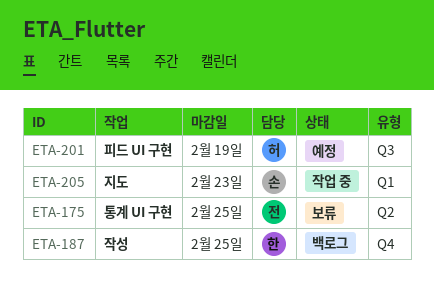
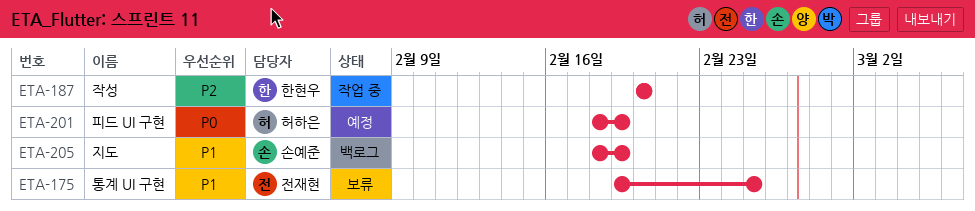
ETA-187, status: 백로그 -> 작업 중
ETA-187, due: Feb 25 -> Feb 20
ETA-205, status: 작업 중 -> 백로그
ETA-205, due: Feb 23 -> Feb 19

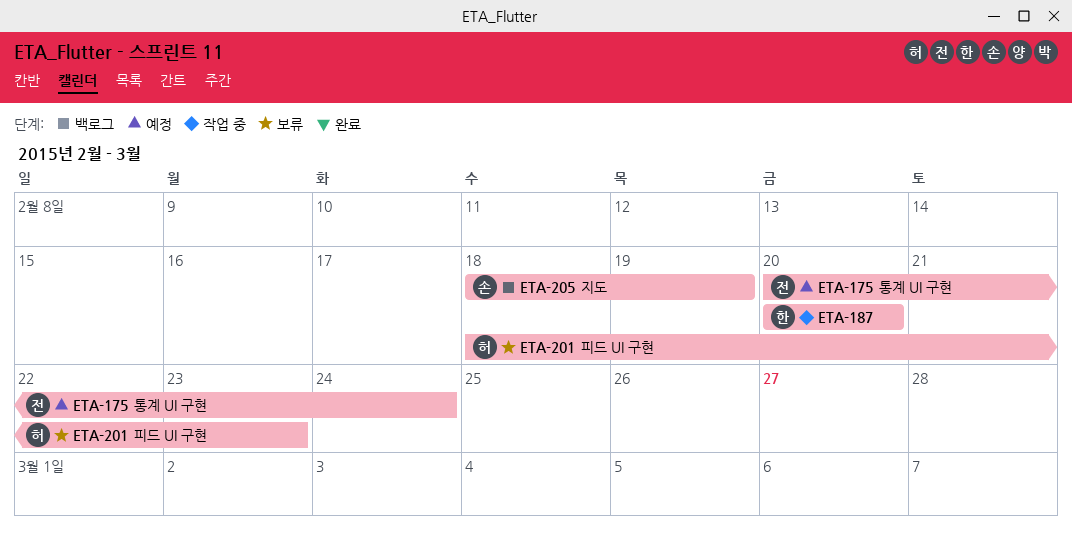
ETA-175, status: 보류 -> 예정
ETA-175, start: Feb 19 -> Feb 20
ETA-175, due: Feb 25 -> Feb 24
ETA-201, status: 예정 -> 보류
ETA-201, due: Feb 19 -> Feb 23

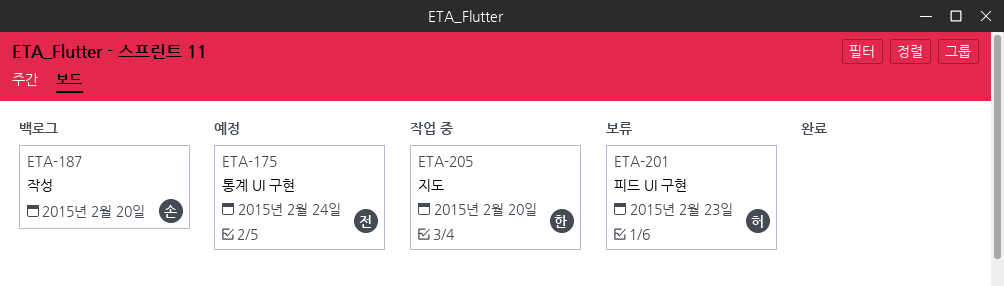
ETA-187, status: 작업 중 -> 백로그
ETA-187, owner: 한 -> 손
ETA-205, status: 백로그 -> 작업 중
ETA-205, owner: 손 -> 한
ETA-205, due: Feb 19 -> Feb 20

